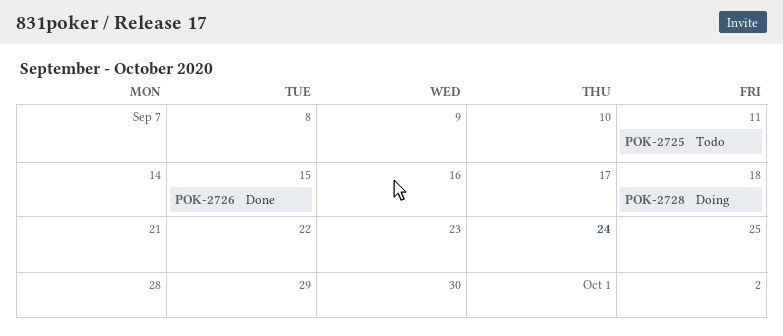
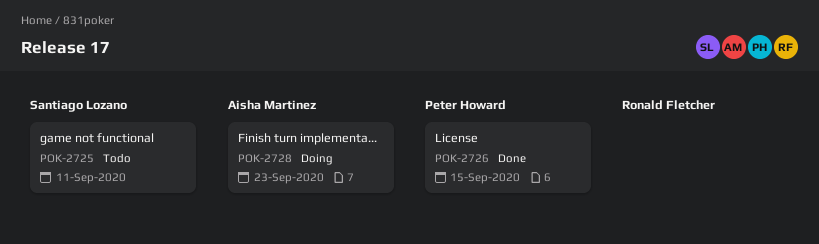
POK-2728, due: Sep 18 -> Sep 23

